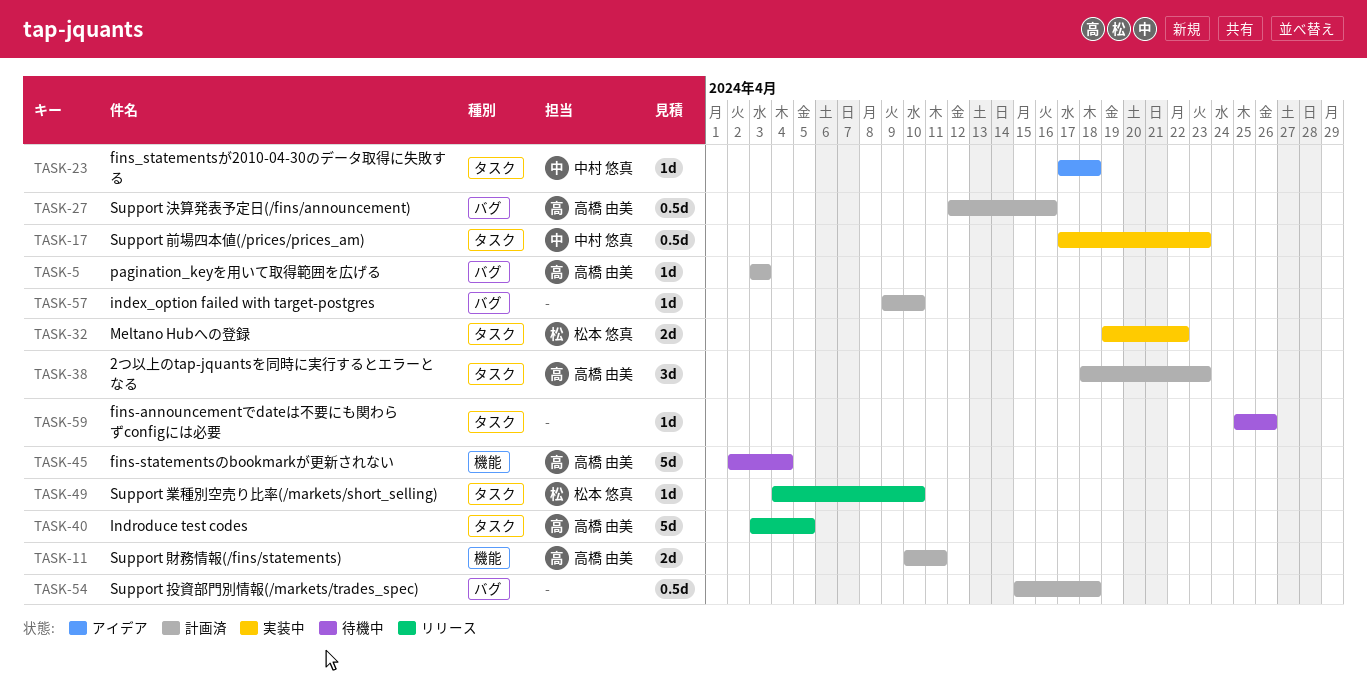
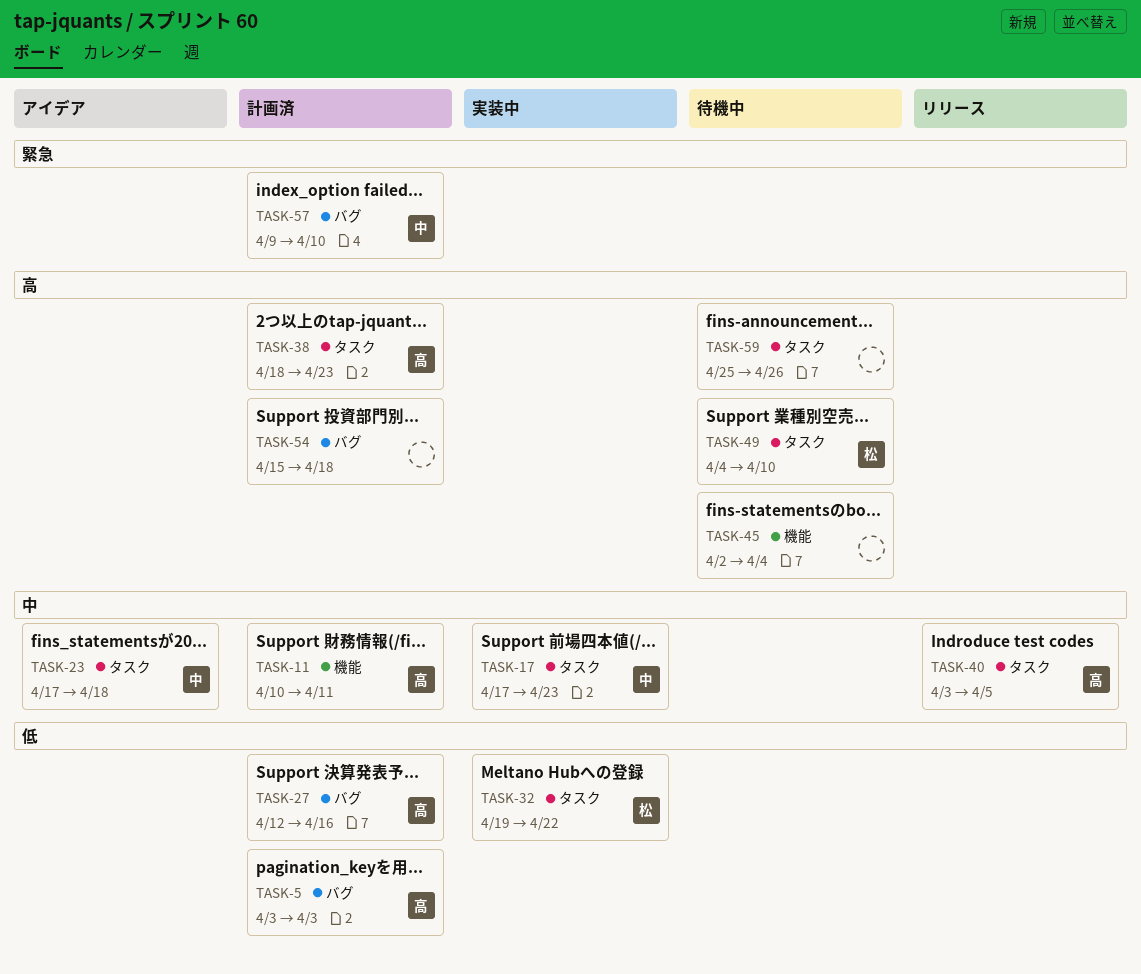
TASK-45, owner: 高橋 由美 -> none
TASK-49, status: リリース -> 待機中
TASK-57, owner: none -> 中村 悠真

